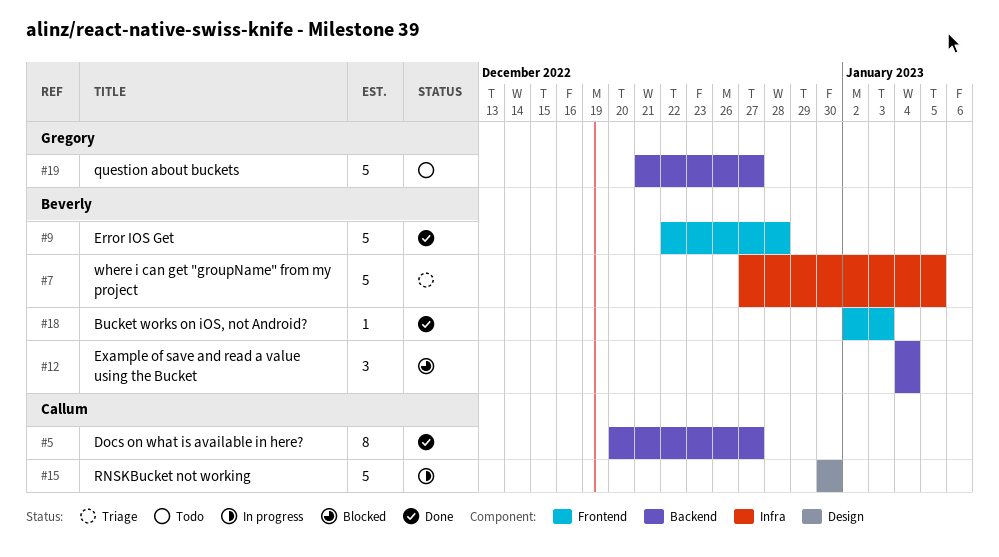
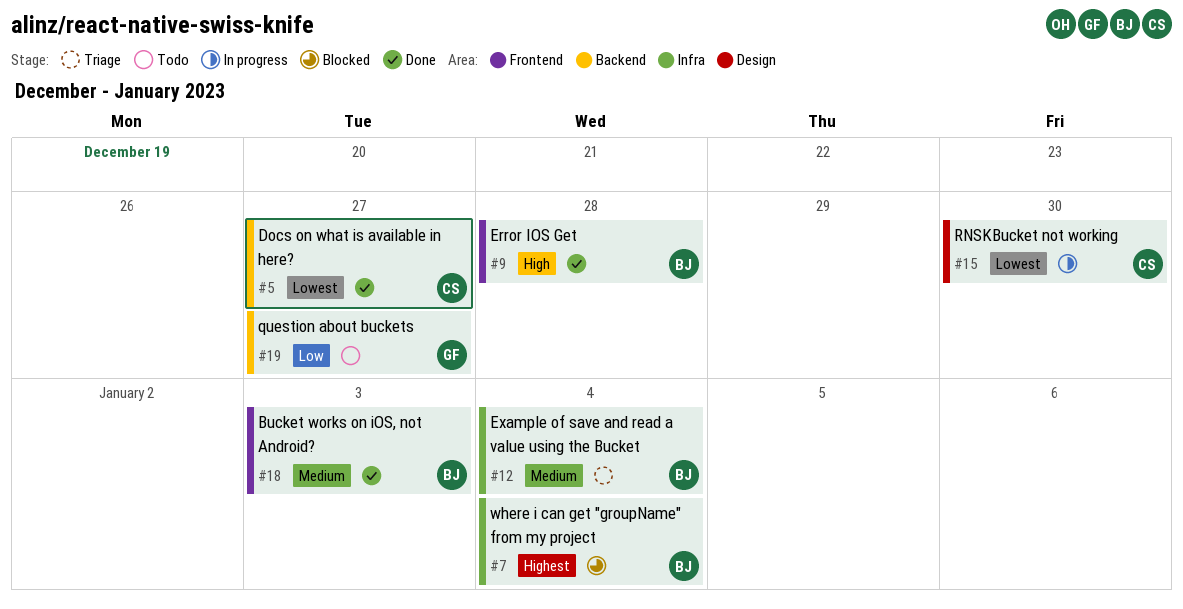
#7, status: Triage -> Blocked
#7, due: Jan 5 -> Jan 4
#12, status: Blocked -> Triage
#12, label: Backend -> Infra

